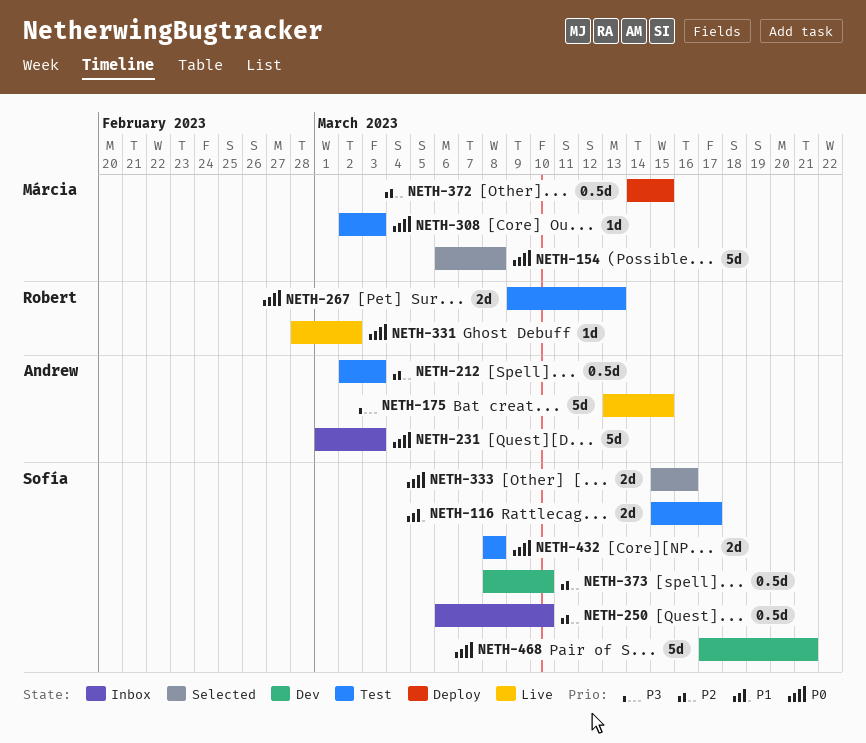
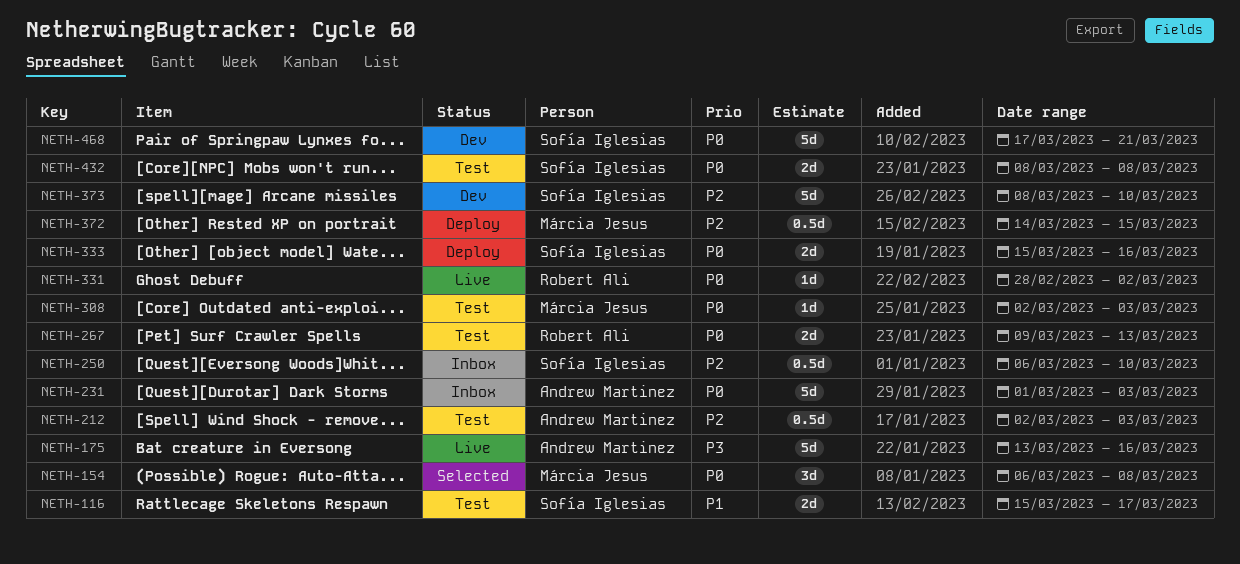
NETH-154, estimate: 5d -> 3d
NETH-175, due: Mar 15 -> Mar 16
NETH-333, status: Selected -> Deploy
NETH-373, estimate: 0.5d -> 5d

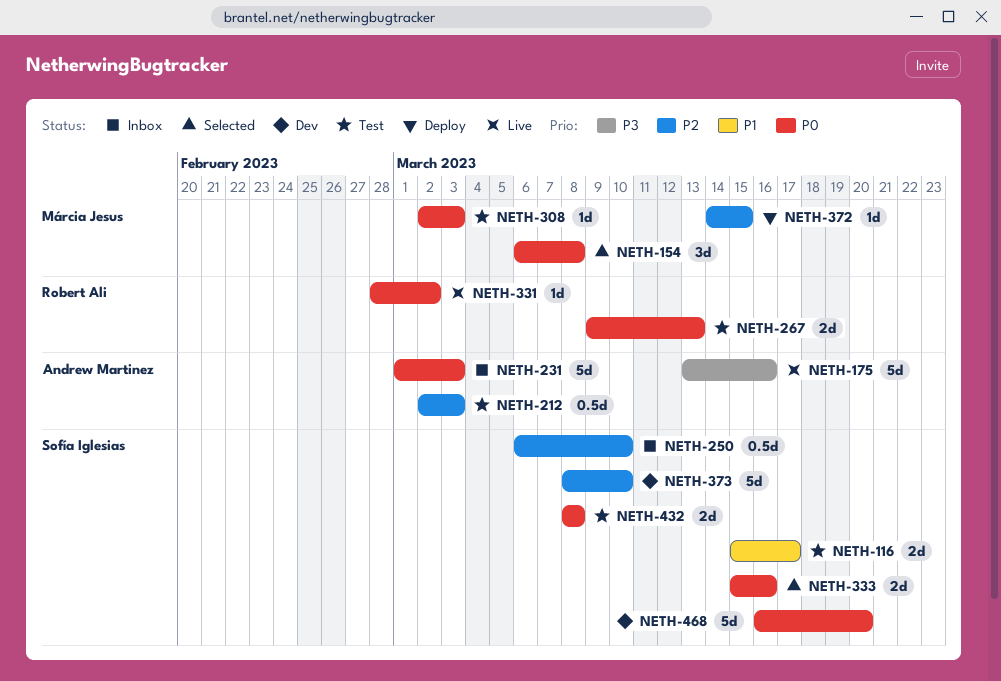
NETH-333, status: Deploy -> Selected
NETH-372, estimate: 0.5d -> 1d
NETH-468, start: Mar 17 -> Mar 16
NETH-468, due: Mar 21 -> Mar 20

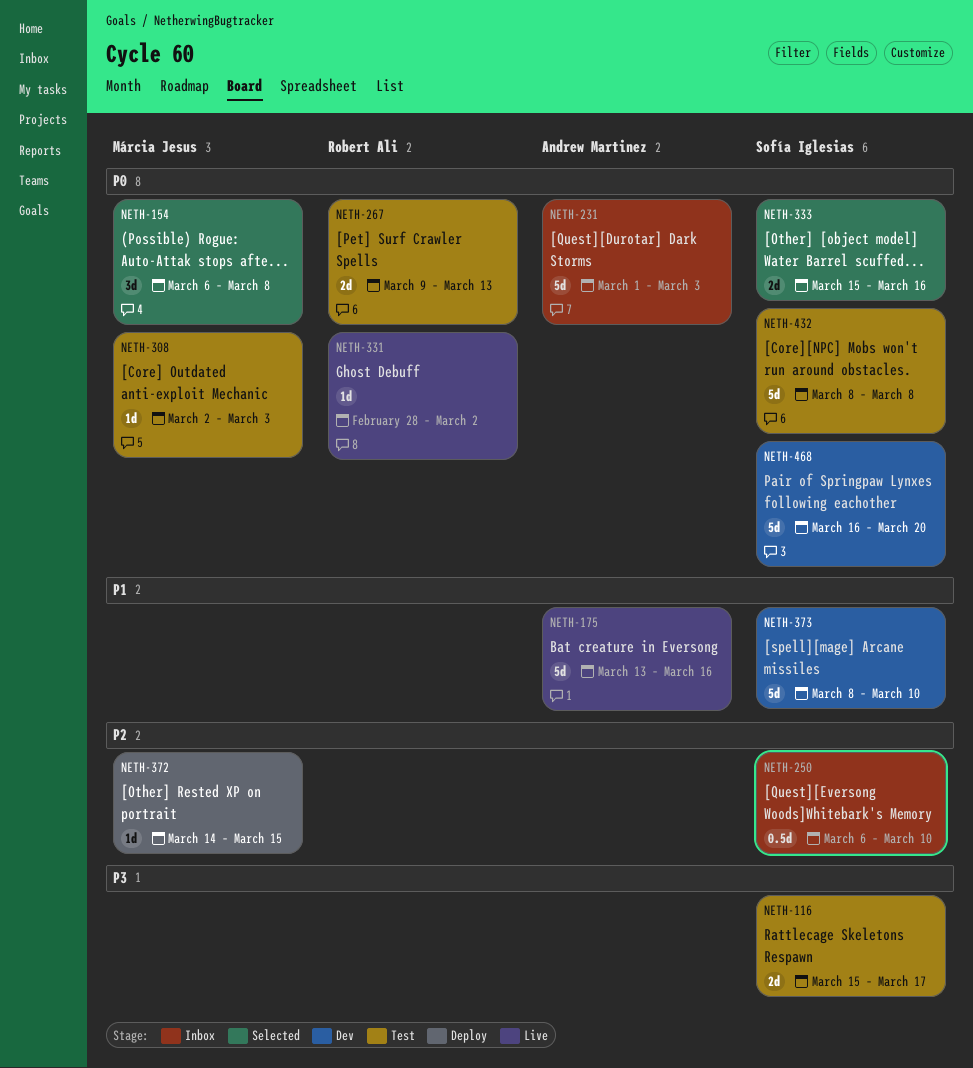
NETH-116, priority: P1 -> P3
NETH-175, priority: P3 -> P1
NETH-212: present -> none
NETH-373, priority: P2 -> P1
NETH-432, estimate: 2d -> 5d

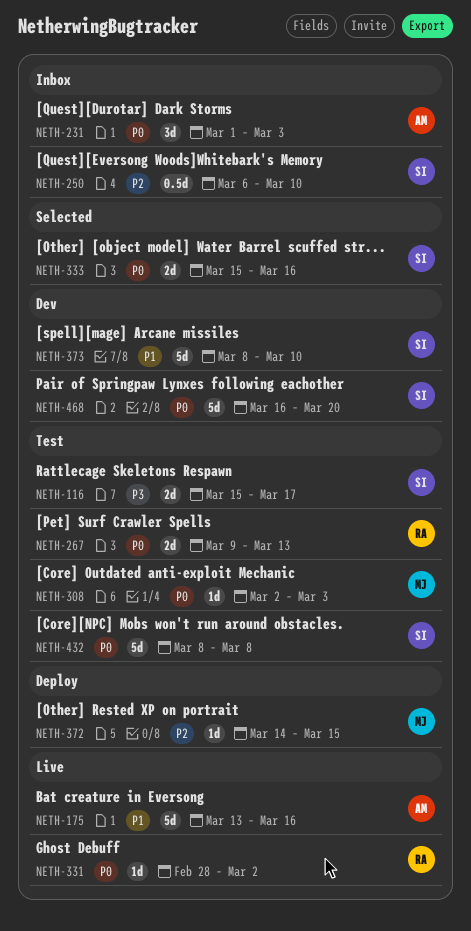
NETH-154: present -> none
NETH-231, estimate: 5d -> 3d

